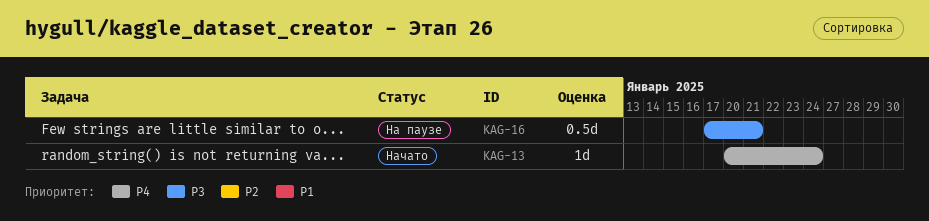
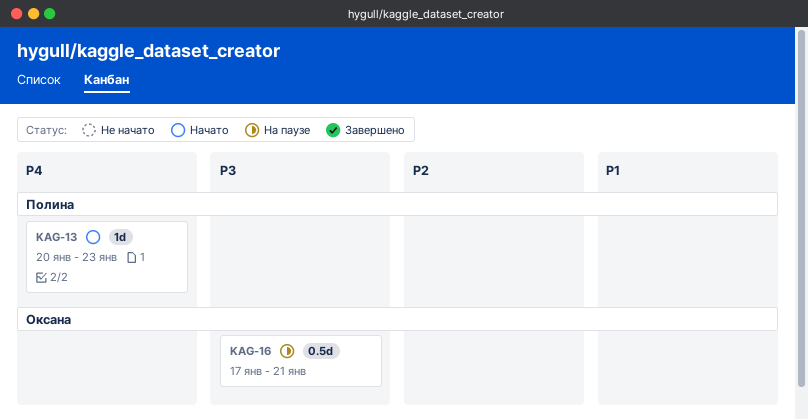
KAG-13, due: Jan 24 -> Jan 23

